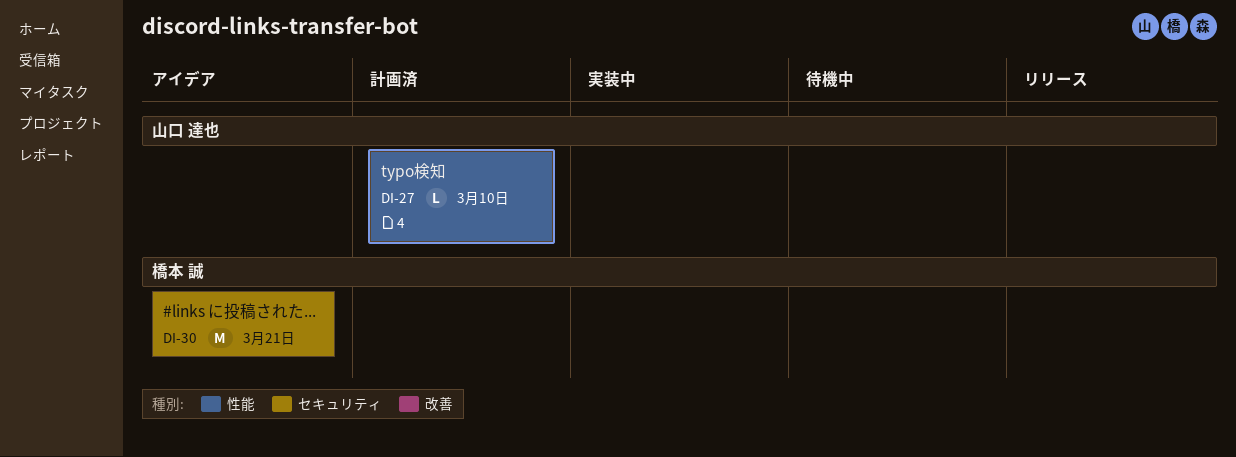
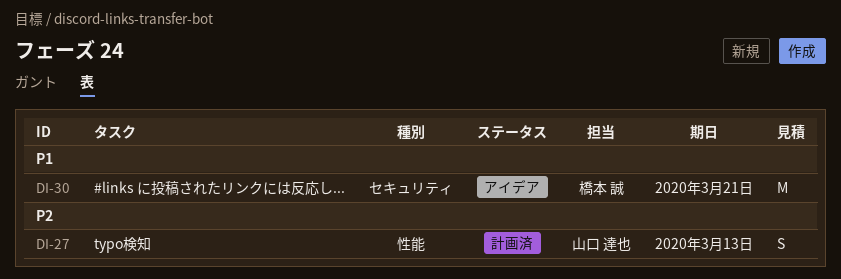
DI-27, estimate: L -> S
DI-27, due: Mar 10 -> Mar 13

